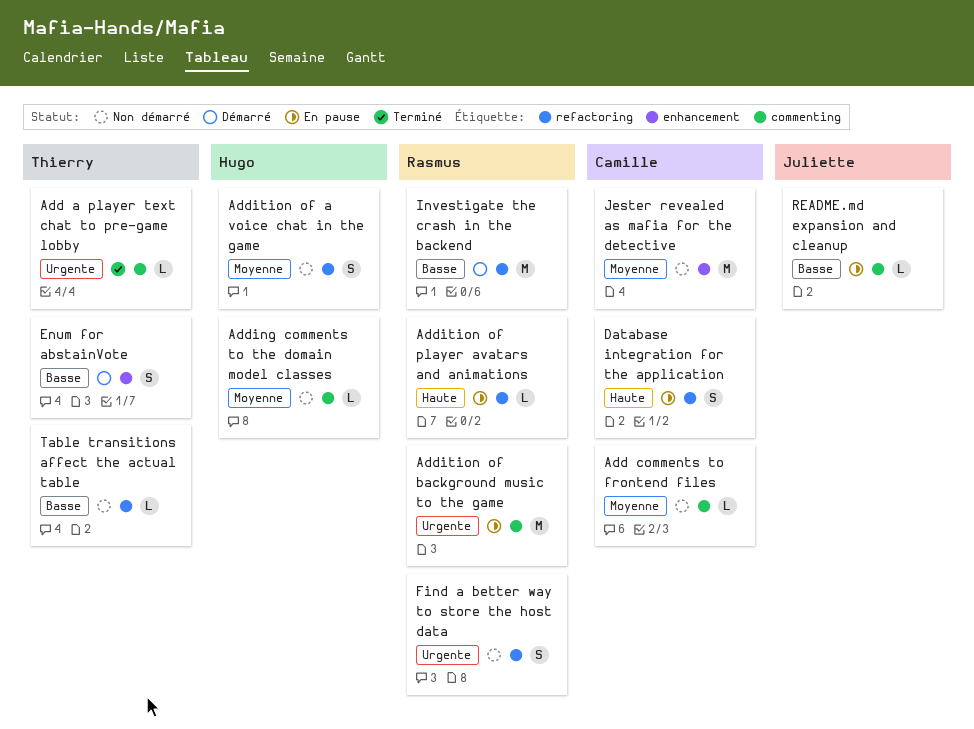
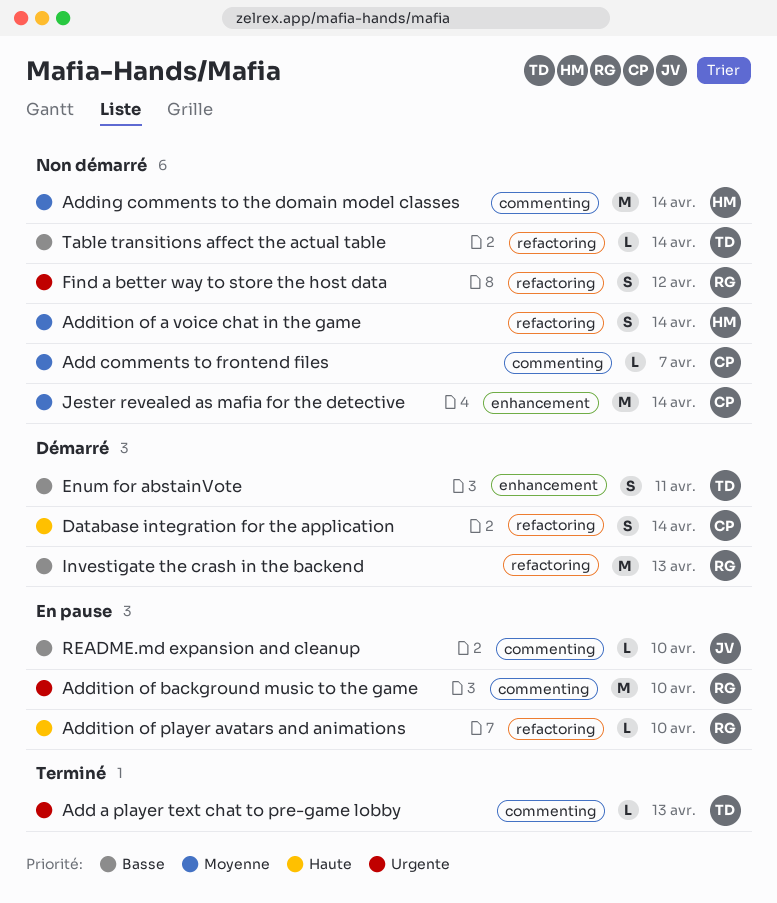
Adding comments to the domain model classes, estimate: L -> M
Database integration for the application, status: En pause -> Démarré

